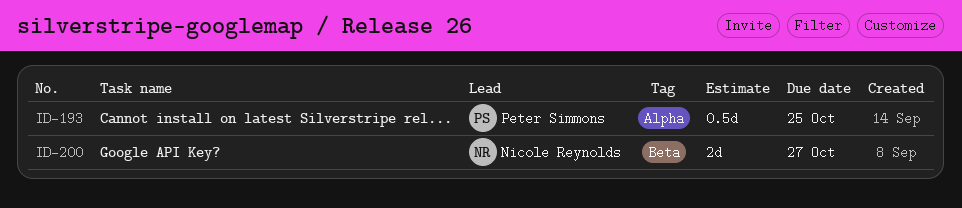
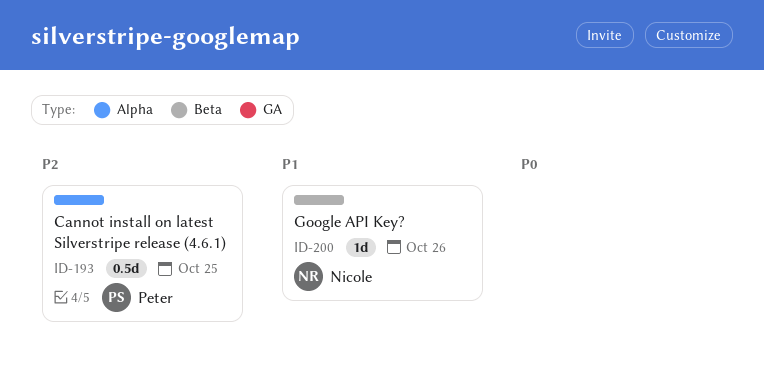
ID-200, estimate: 2d -> 1d
ID-200, due: Oct 27 -> Oct 26

